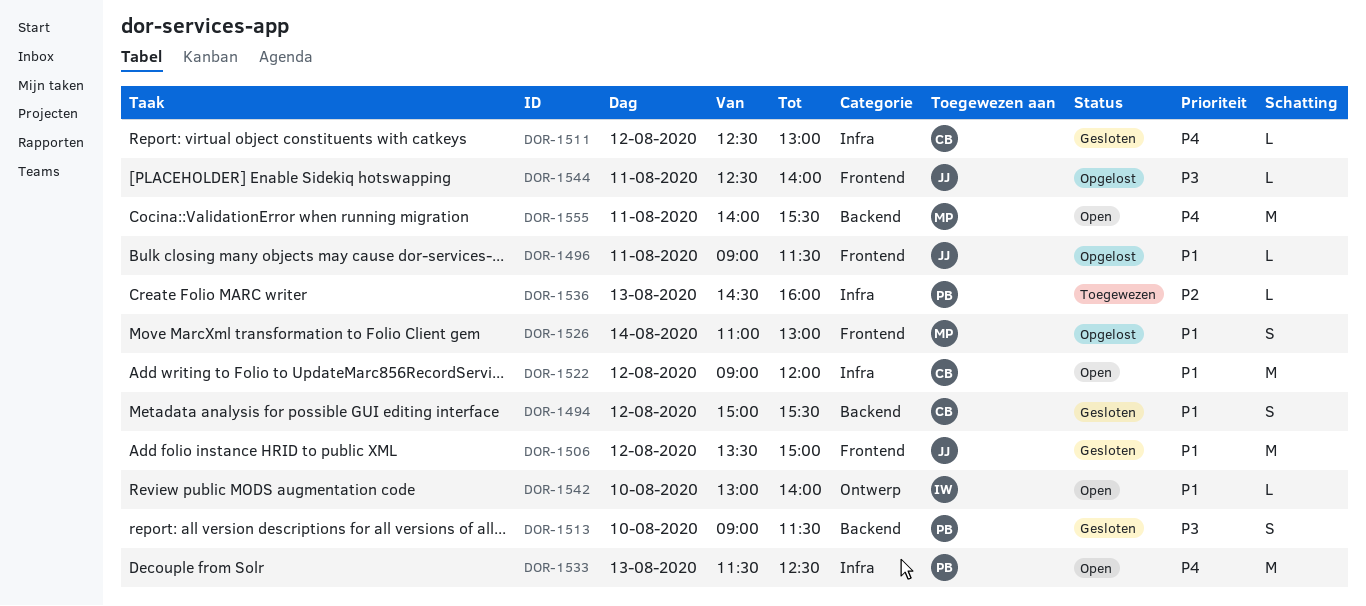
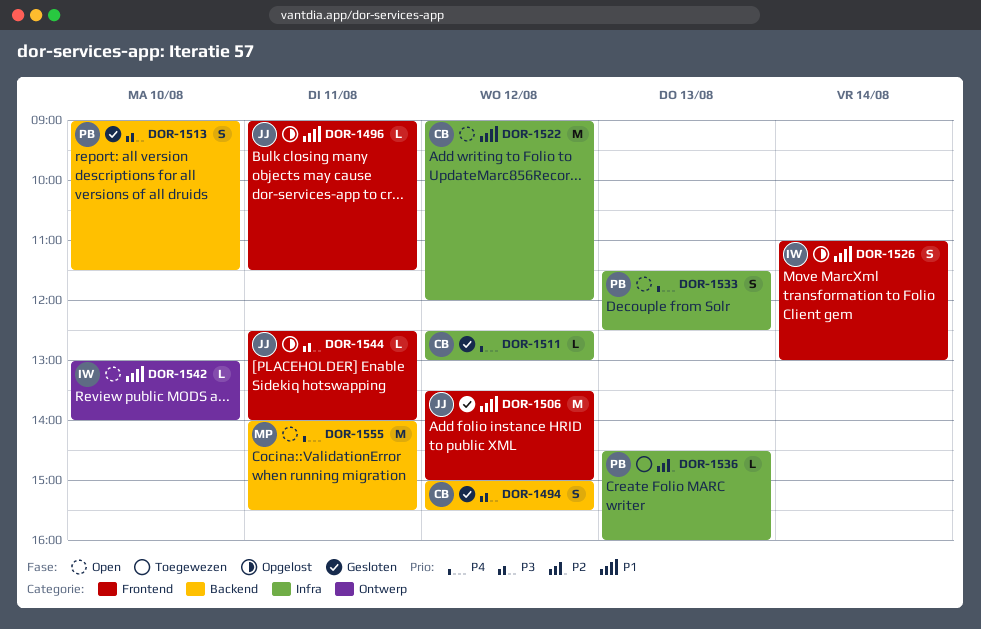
DOR-1494, priority: P1 -> P3
DOR-1526, owner: MP -> IW
DOR-1533, estimate: M -> S

